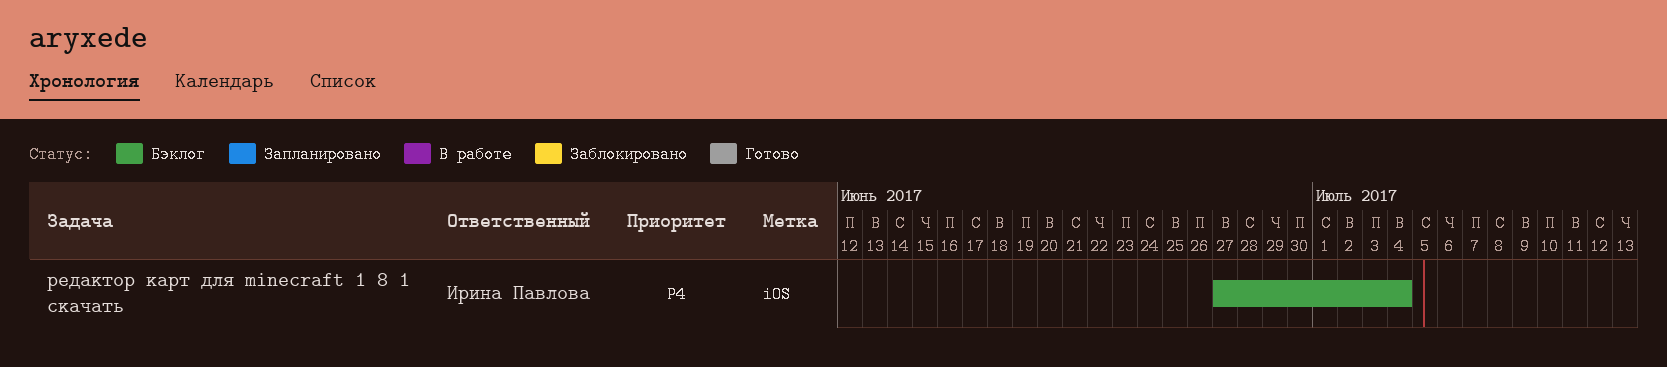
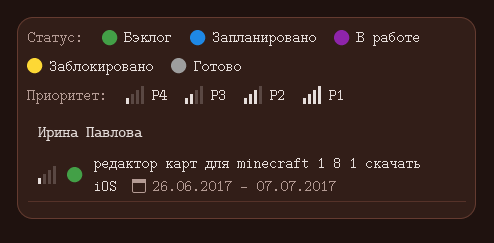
редактор карт для minecraft 1 8 1 скачать, start: Jun 27 -> Jun 26
редактор карт для minecraft 1 8 1 скачать, due: Jul 4 -> Jul 7

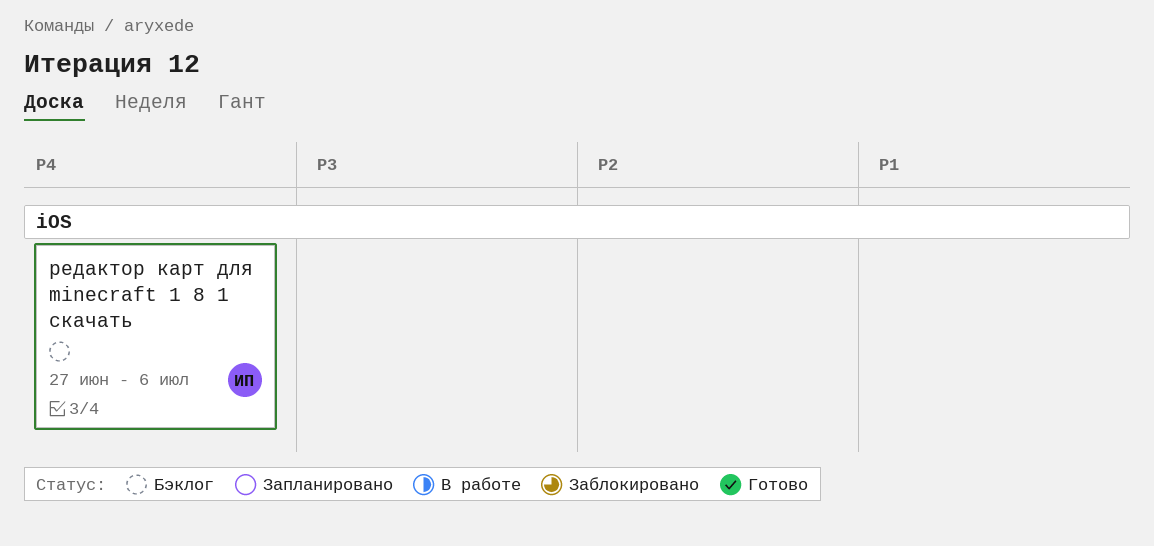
редактор карт для minecraft 1 8 1 скачать, start: Jun 26 -> Jun 27
редактор карт для minecraft 1 8 1 скачать, due: Jul 7 -> Jul 6

